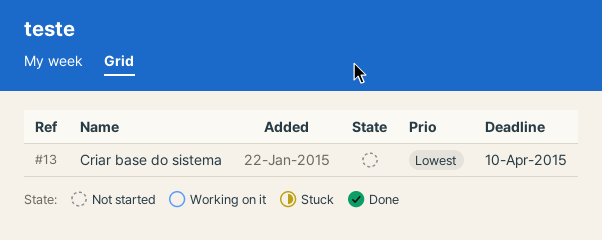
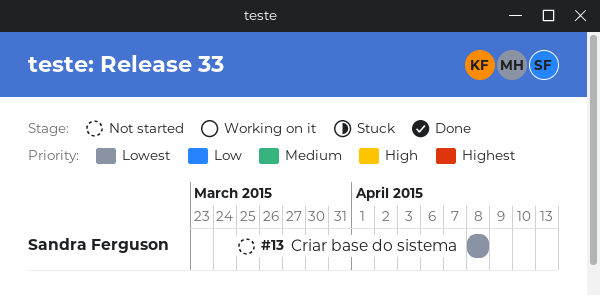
#13, due: Apr 10 -> Apr 8

